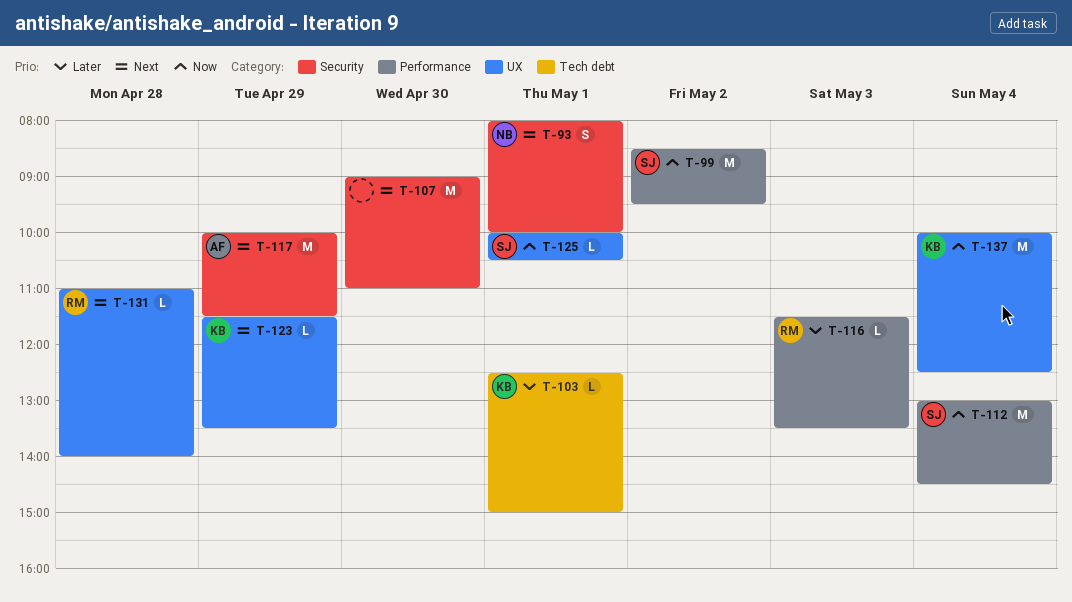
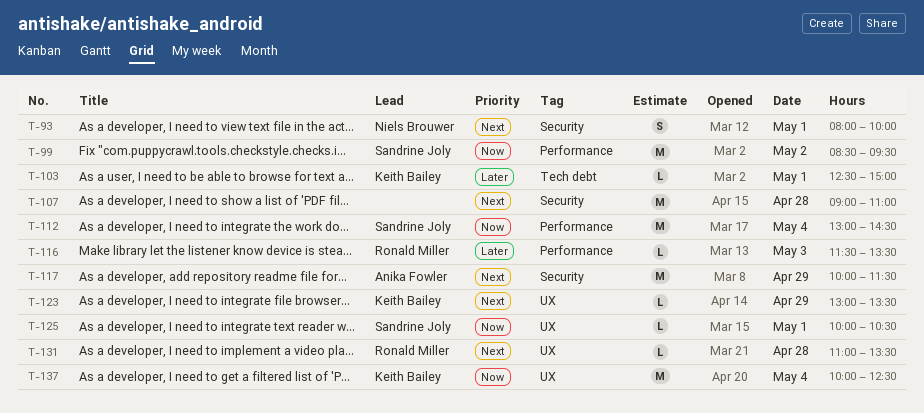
T-107, day: Apr 30 -> Apr 28
T-123, begins: 11:30 -> 13:00
T-131, ends: 14:00 -> 13:30

